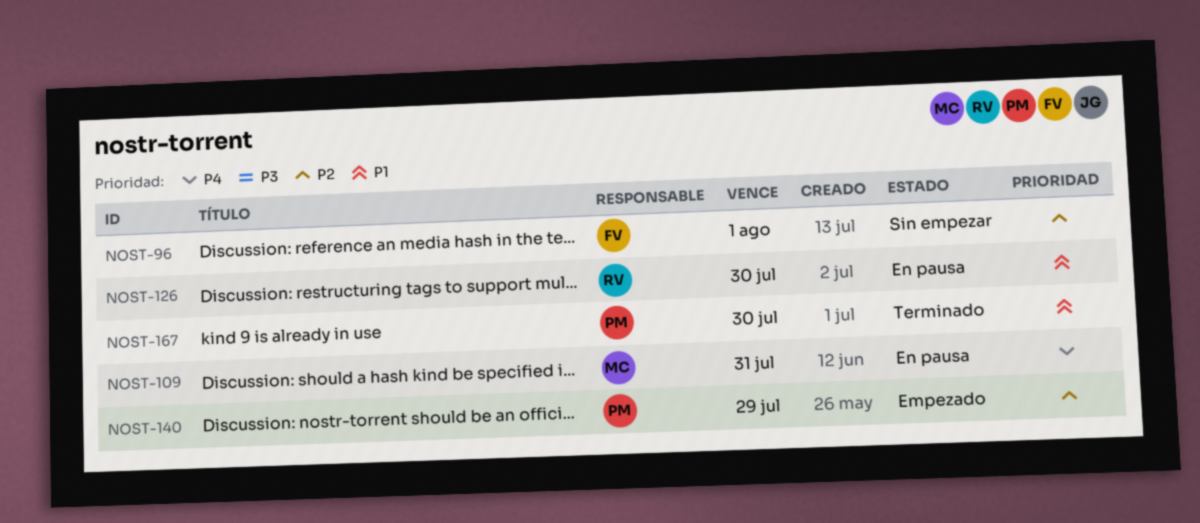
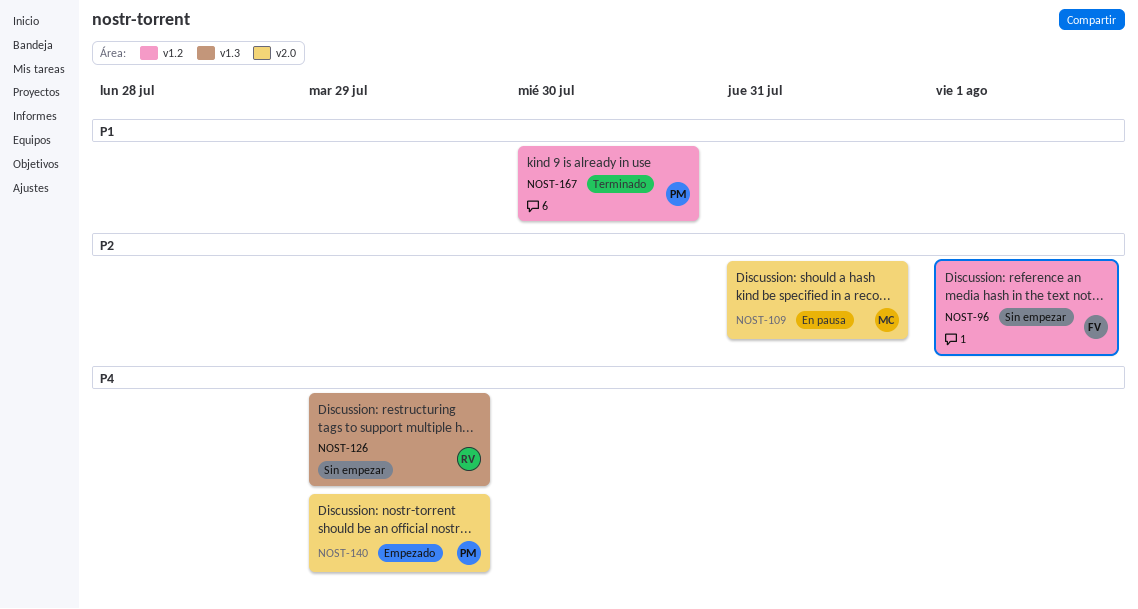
NOST-109, priority: P4 -> P2
NOST-126, status: En pausa -> Sin empezar
NOST-126, priority: P1 -> P4
NOST-126, due: Jul 30 -> Jul 29
NOST-140, priority: P2 -> P4

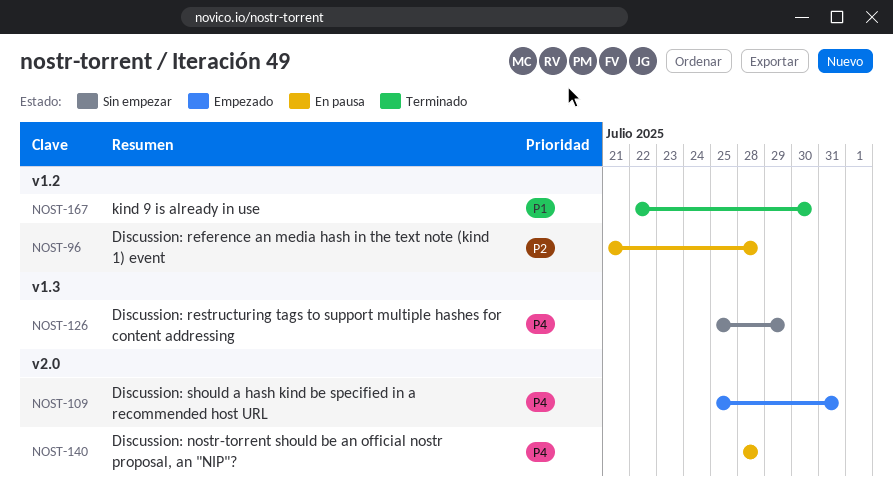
NOST-96, status: Sin empezar -> En pausa
NOST-96, due: Aug 1 -> Jul 28
NOST-109, status: En pausa -> Empezado
NOST-109, priority: P2 -> P4
NOST-140, status: Empezado -> En pausa
NOST-140, due: Jul 29 -> Jul 28

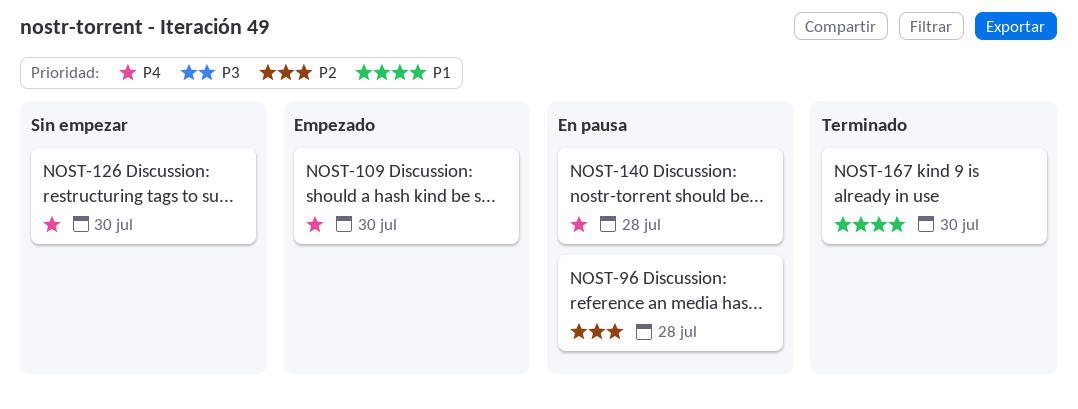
NOST-109, due: Jul 31 -> Jul 30
NOST-126, due: Jul 29 -> Jul 30

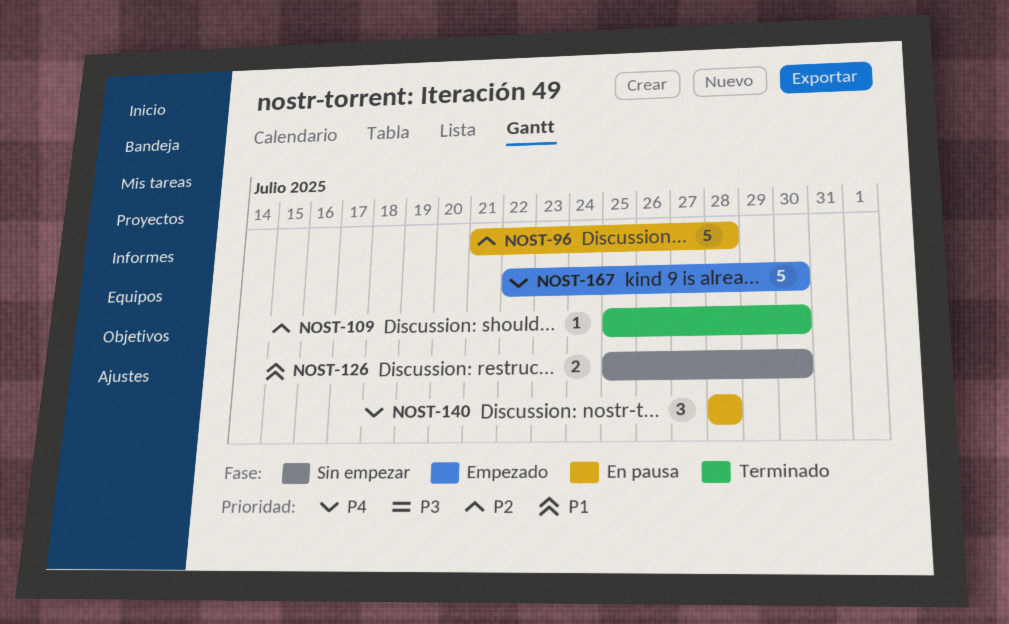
NOST-109, status: Empezado -> Terminado
NOST-109, priority: P4 -> P2
NOST-126, priority: P4 -> P1
NOST-167, status: Terminado -> Empezado
NOST-167, priority: P1 -> P4

